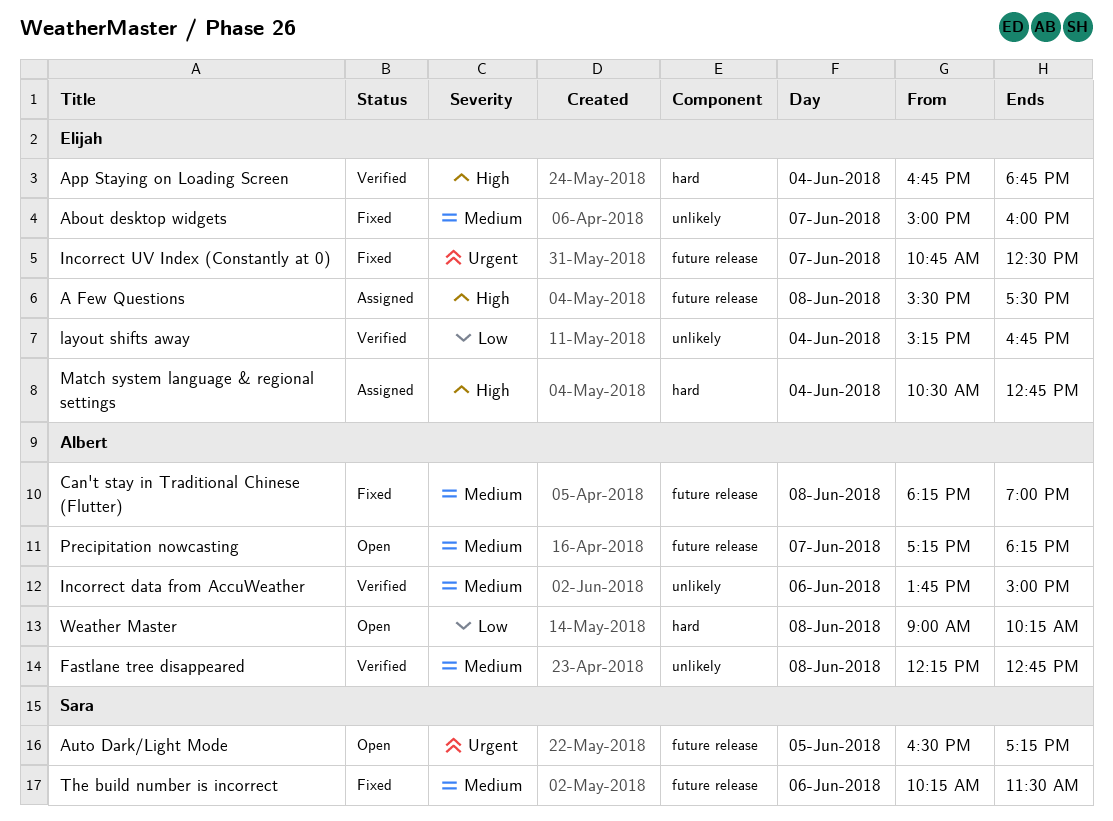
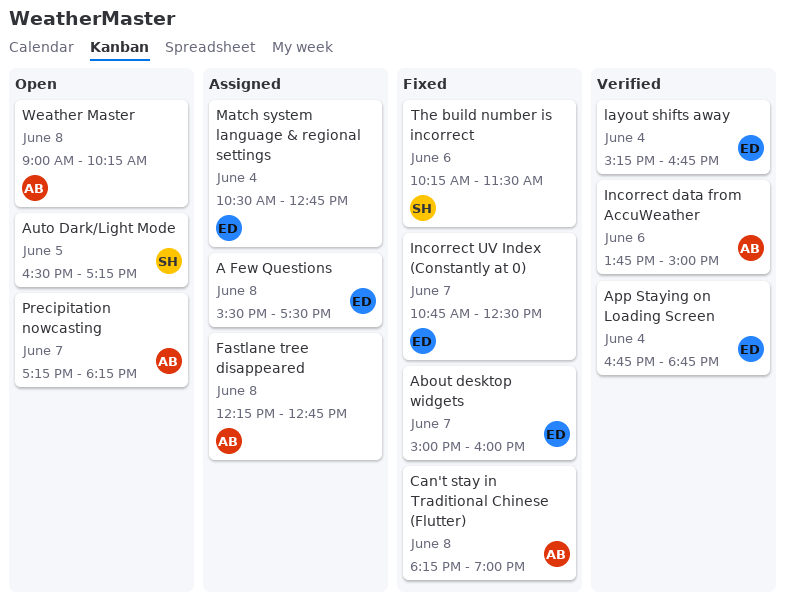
Fastlane tree disappeared, status: Verified -> Assigned

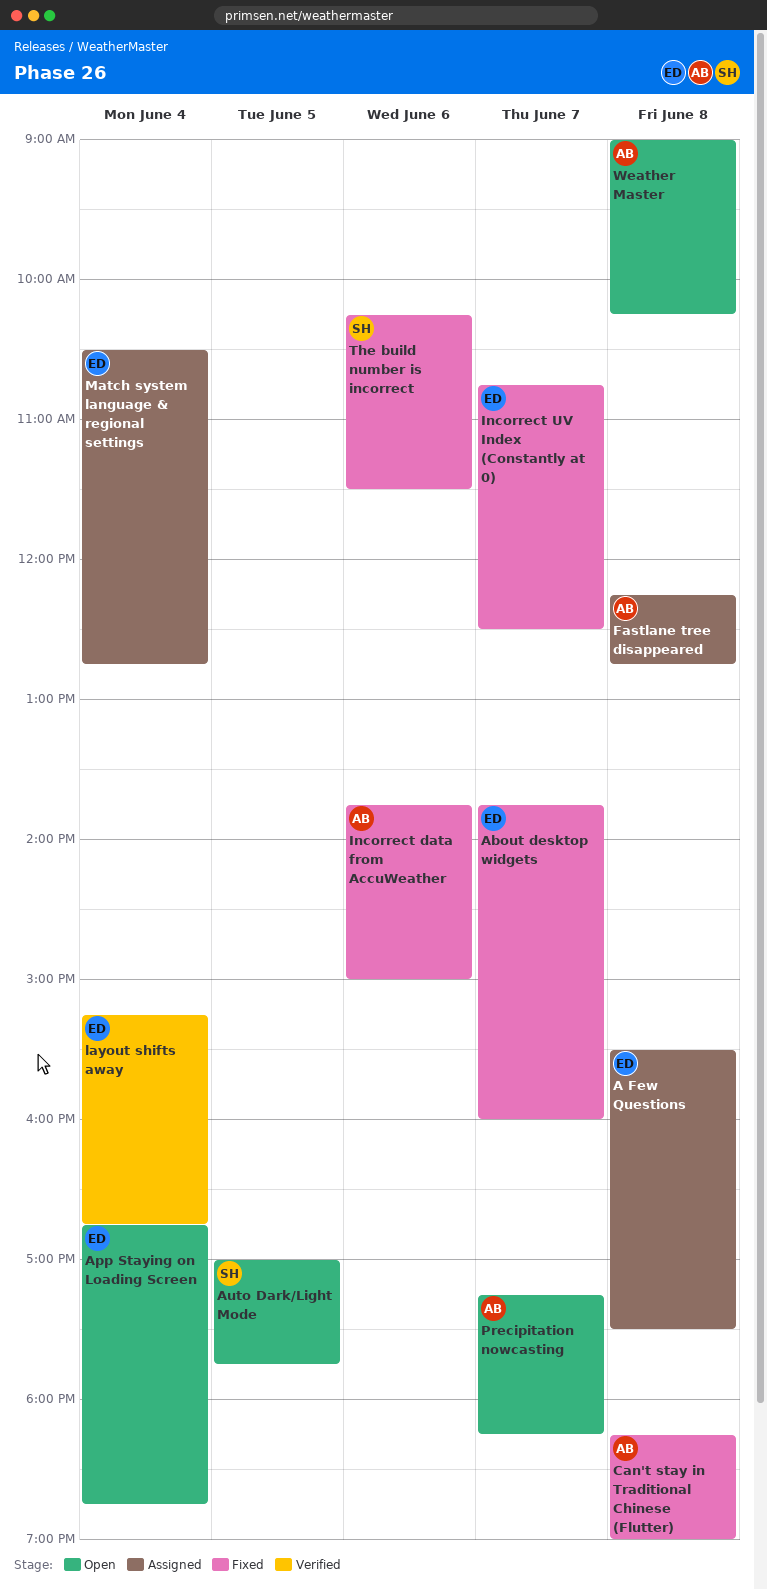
About desktop widgets, begins: 15:00 -> 13:45
App Staying on Loading Screen, status: Verified -> Open
Auto Dark/Light Mode, begins: 16:30 -> 17:00
Auto Dark/Light Mode, ends: 17:15 -> 17:45
Incorrect data from AccuWeather, status: Verified -> Fixed

